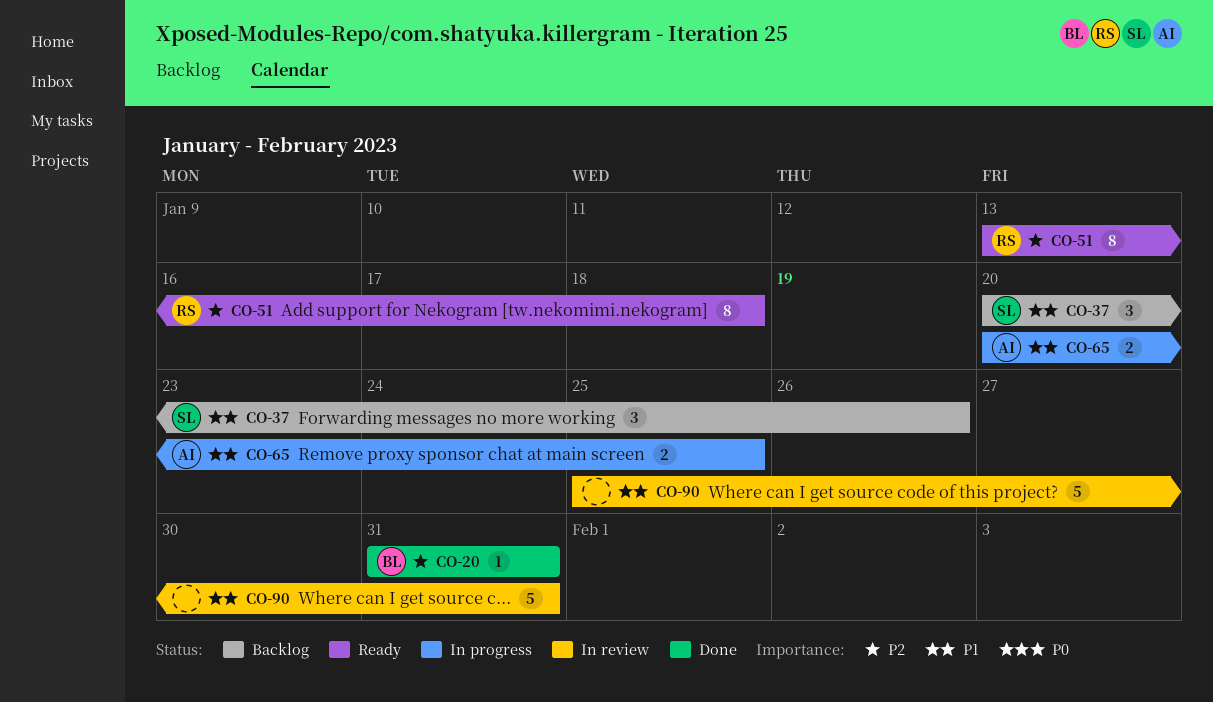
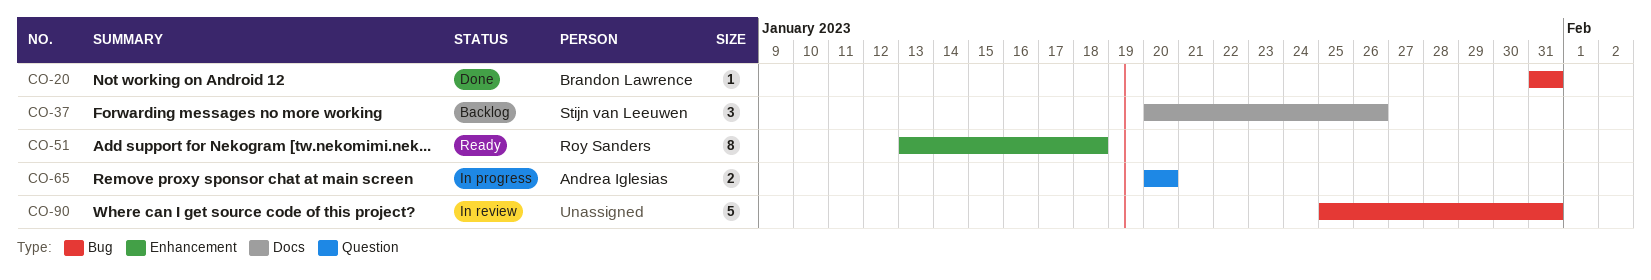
CO-65, due: Jan 25 -> Jan 20

